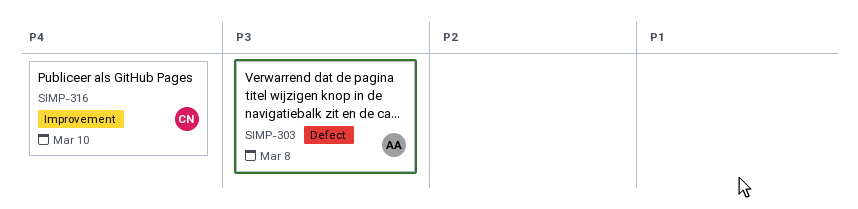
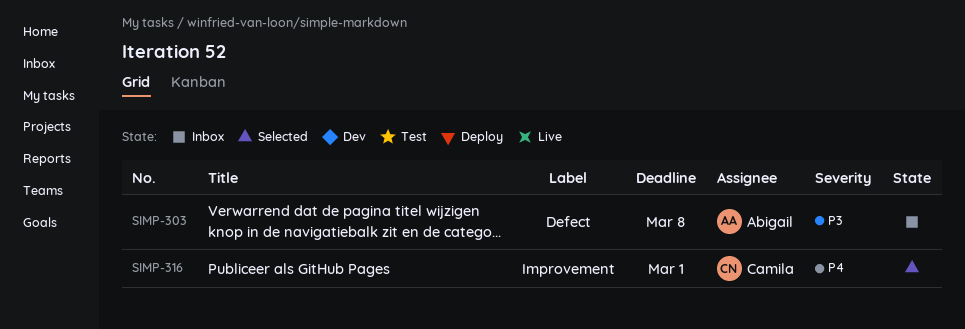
SIMP-316, due: Mar 10 -> Mar 1

